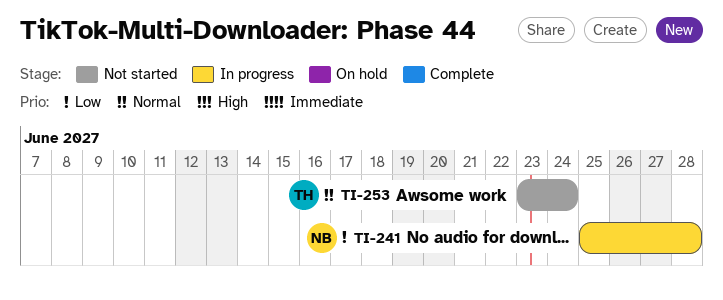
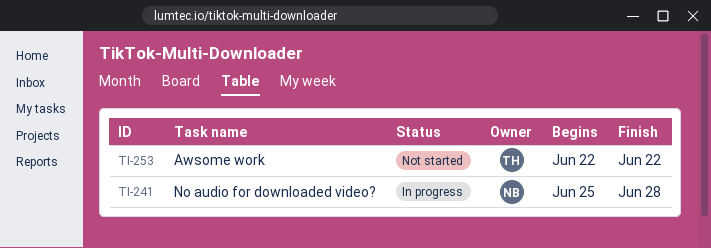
TI-253, start: Jun 23 -> Jun 22
TI-253, due: Jun 24 -> Jun 22

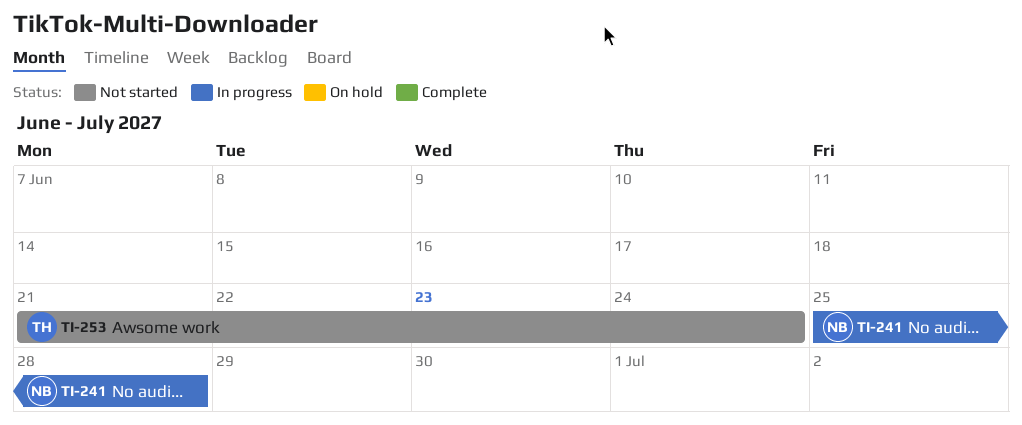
TI-253, start: Jun 22 -> Jun 21
TI-253, due: Jun 22 -> Jun 24

